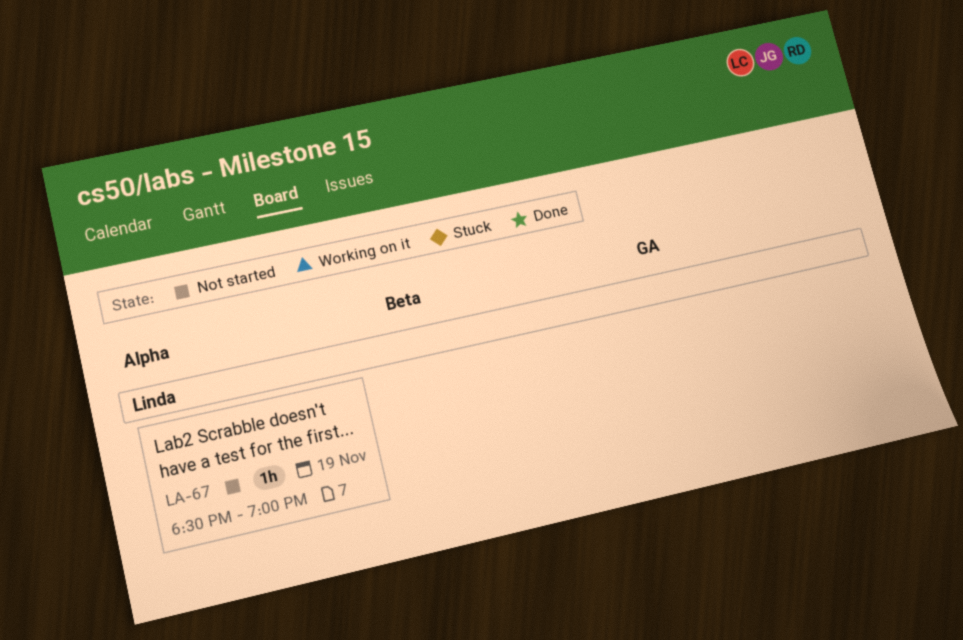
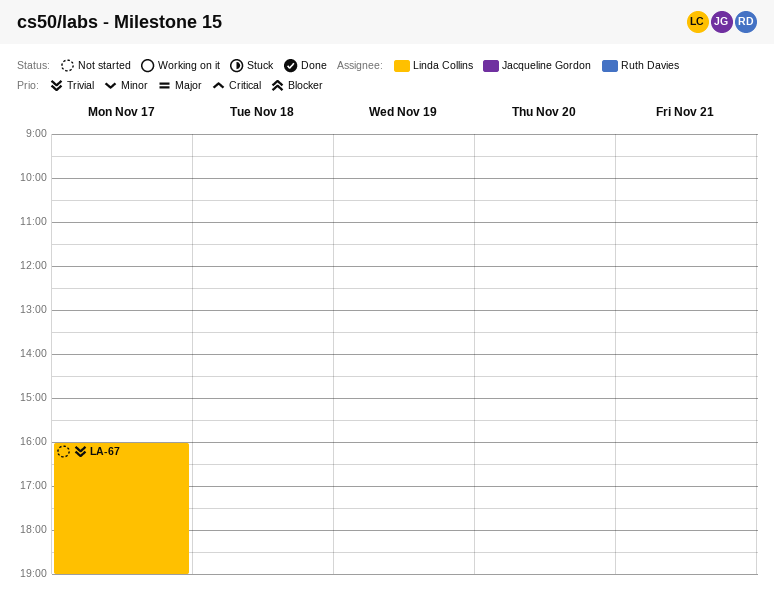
LA-67, day: Nov 19 -> Nov 17
LA-67, begins: 18:30 -> 16:00

